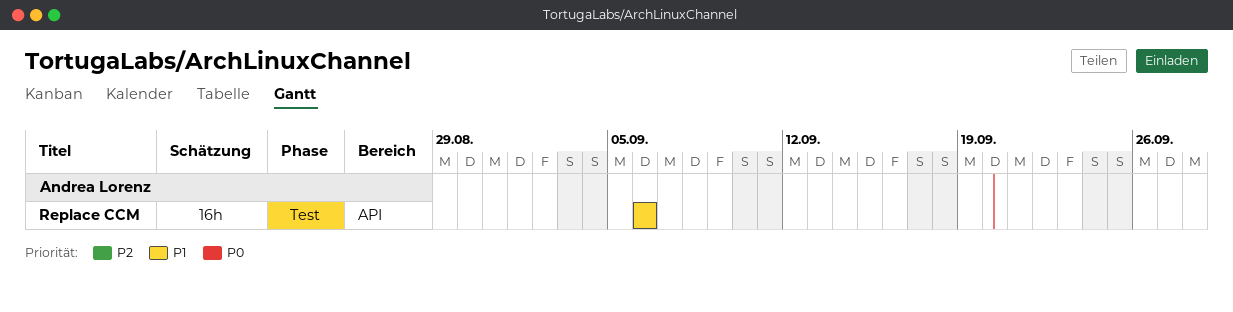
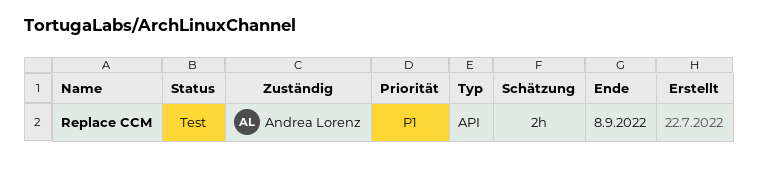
Replace CCM, estimate: 16h -> 2h
Replace CCM, due: Sep 6 -> Sep 8

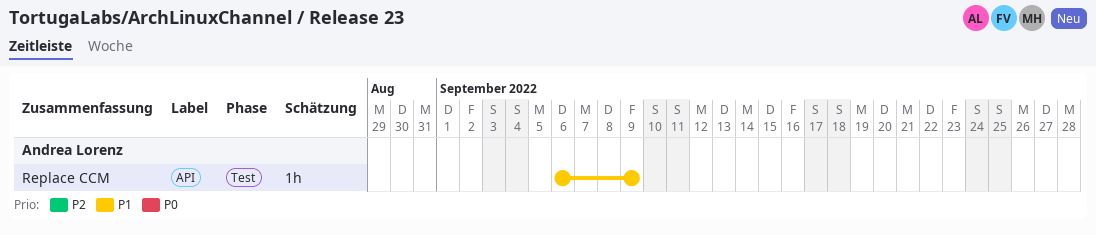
Replace CCM, estimate: 2h -> 1h
Replace CCM, due: Sep 8 -> Sep 9

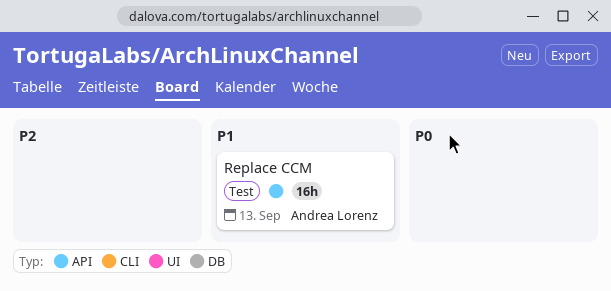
Replace CCM, estimate: 1h -> 16h
Replace CCM, due: Sep 9 -> Sep 13

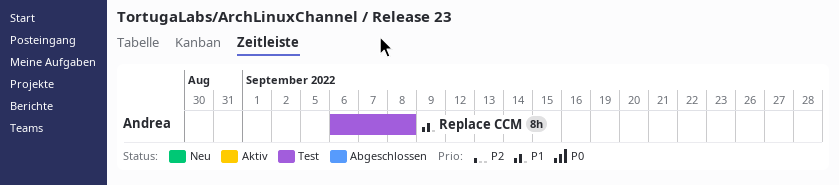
Replace CCM, estimate: 16h -> 8h
Replace CCM, due: Sep 13 -> Sep 8

